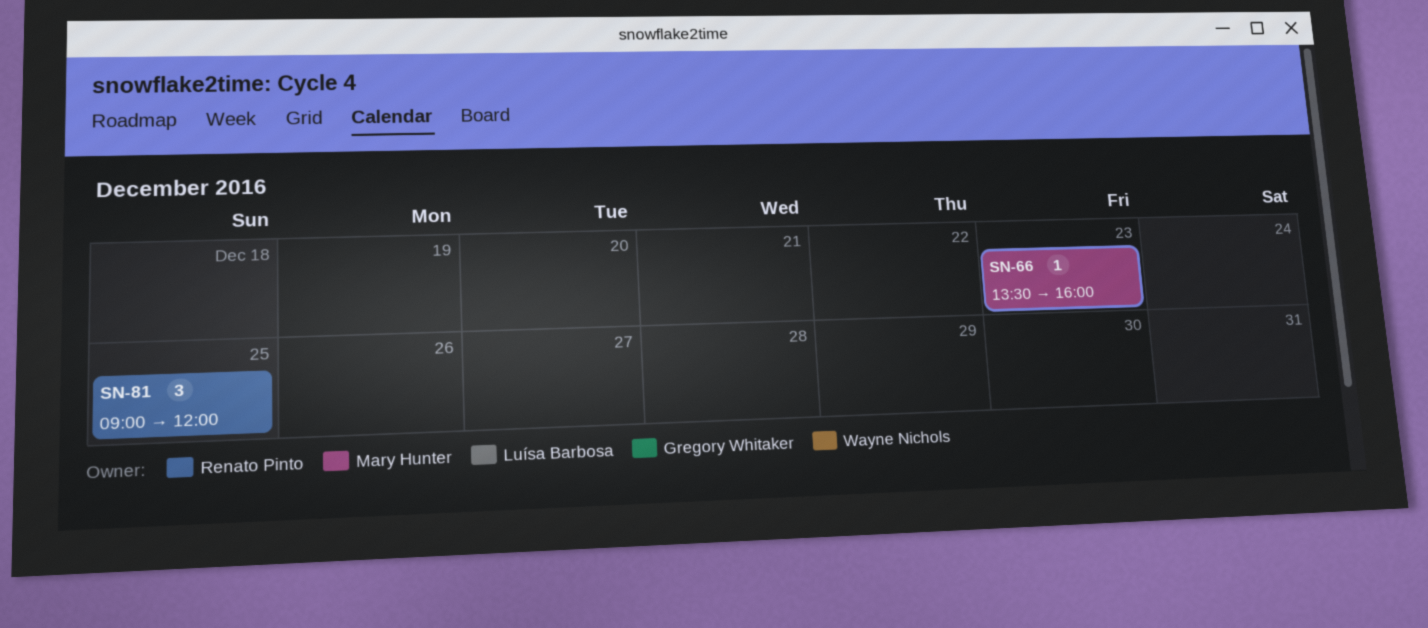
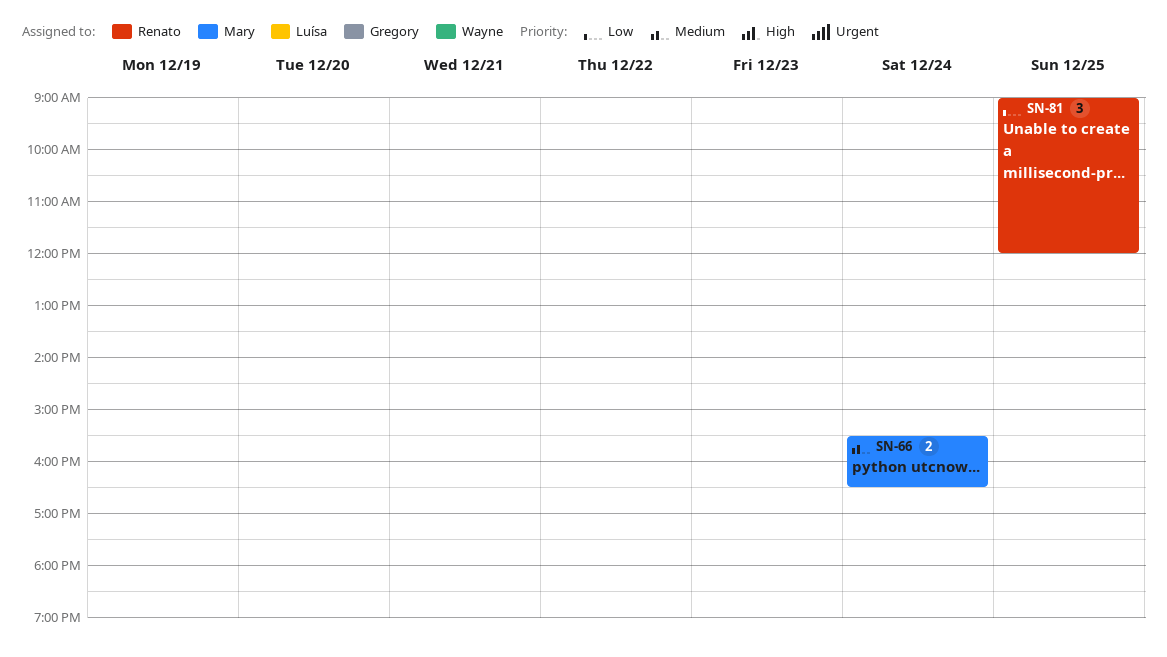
SN-66, estimate: 1 -> 2
SN-66, day: Dec 23 -> Dec 24
SN-66, begins: 13:30 -> 15:30
SN-66, ends: 16:00 -> 16:30

